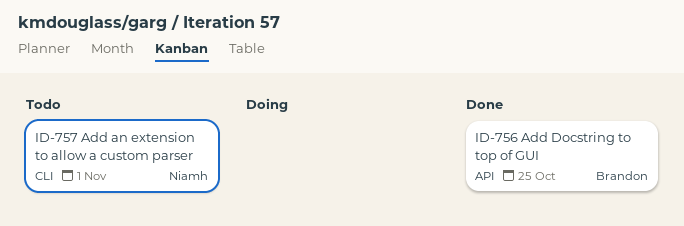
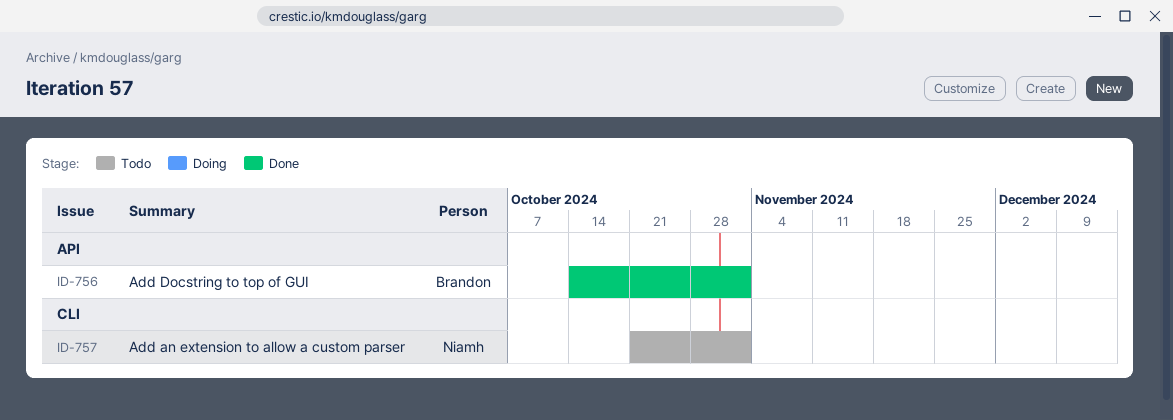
ID-756, due: Oct 25 -> Nov 1

